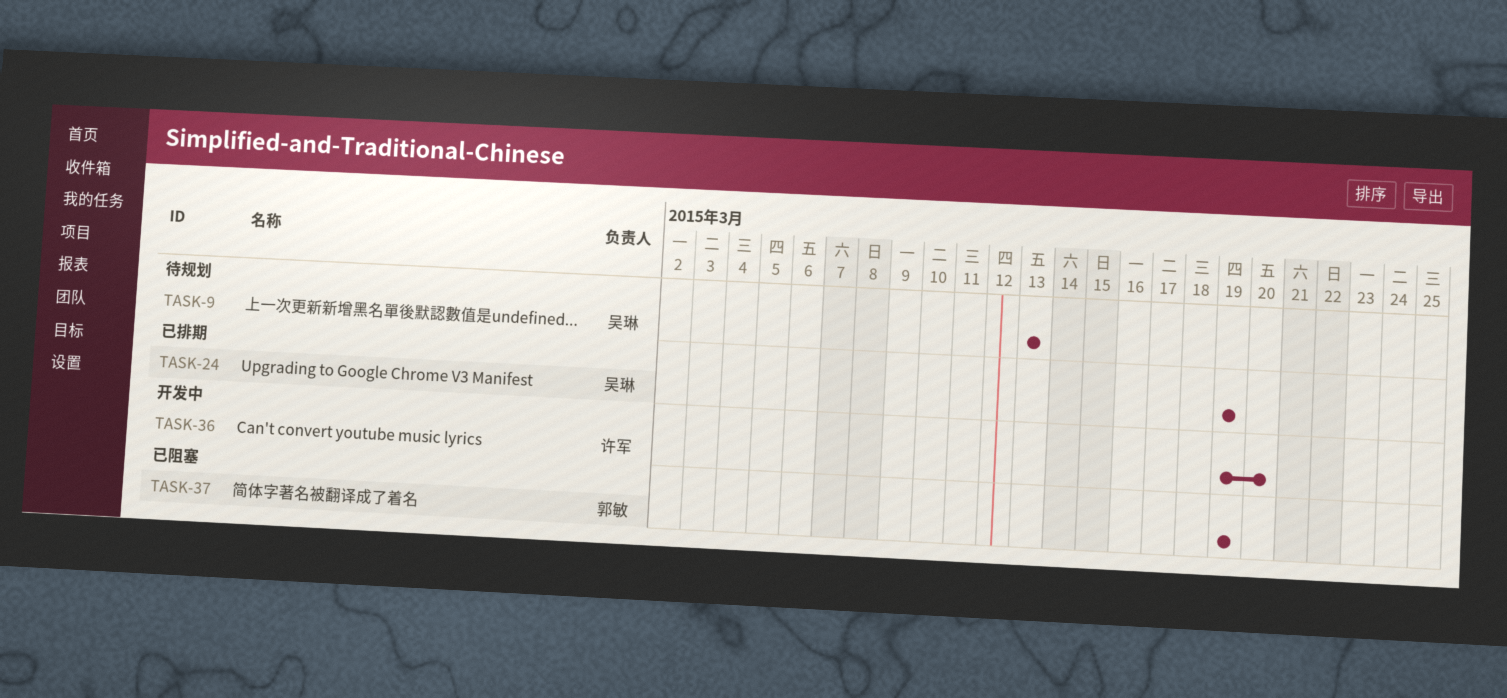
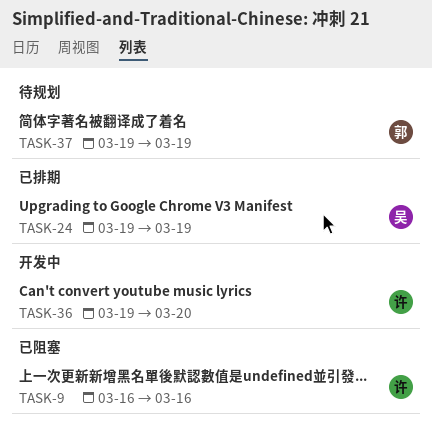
TASK-9, status: 待规划 -> 已阻塞
TASK-9, owner: 吴琳 -> 许军
TASK-9, start: Mar 13 -> Mar 16
TASK-9, due: Mar 13 -> Mar 16
TASK-37, status: 已阻塞 -> 待规划

